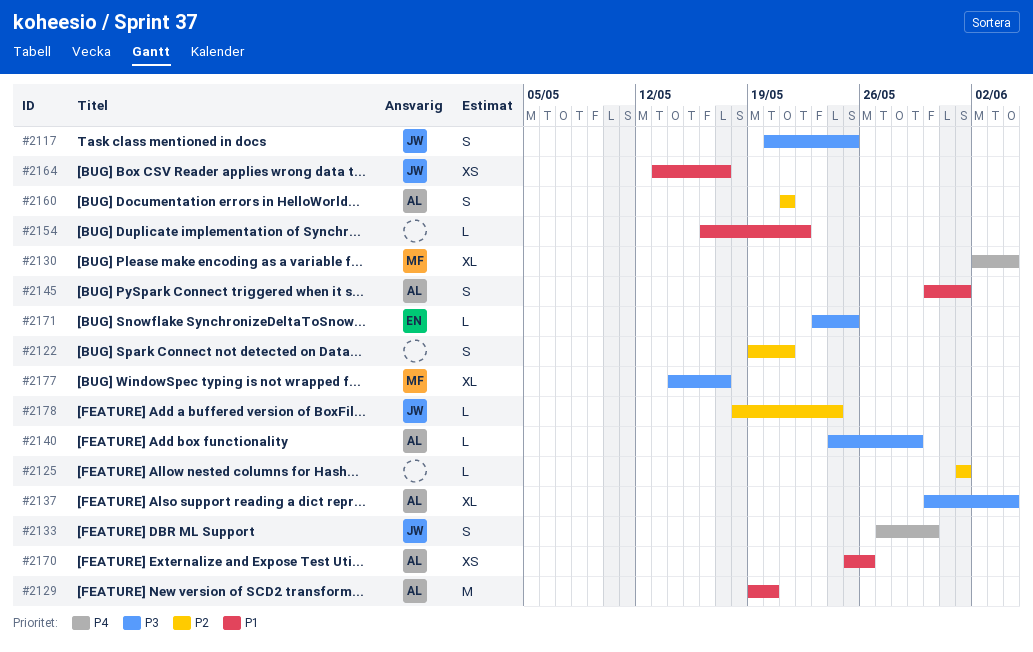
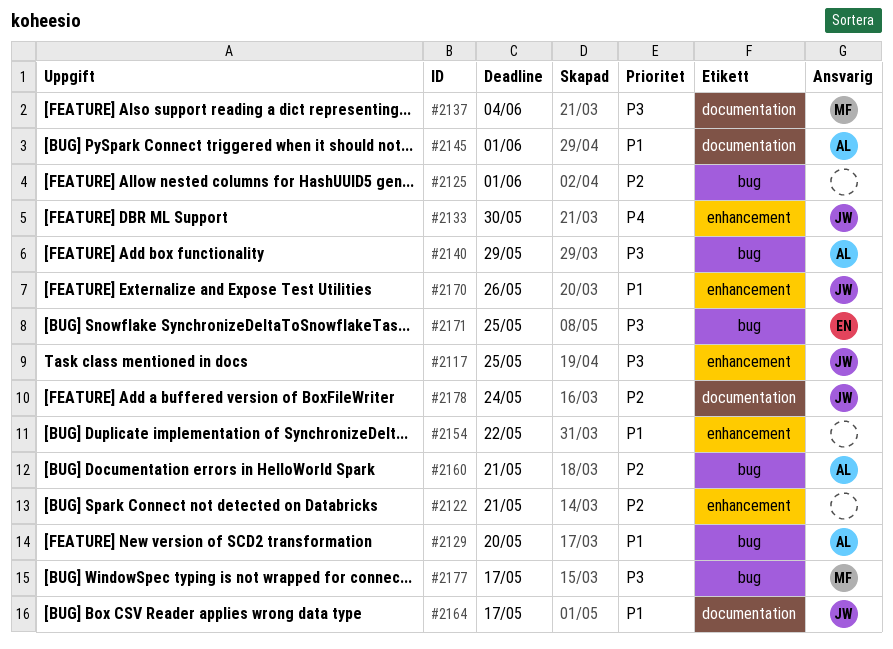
#2130: present -> none
#2137, owner: AL -> MF
#2170, owner: AL -> JW

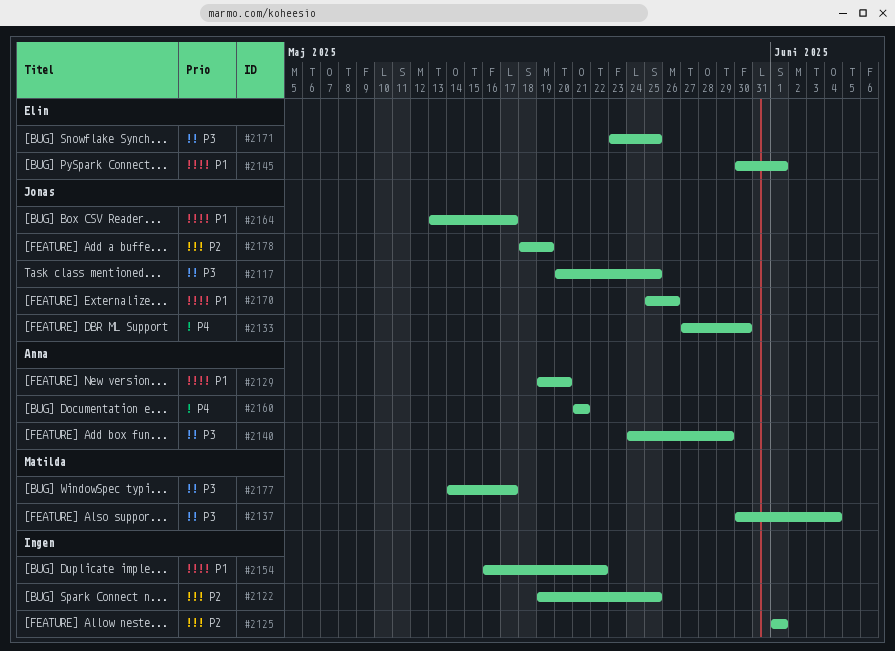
#2122, due: May 21 -> May 25
#2145, owner: Anna -> Elin
#2160, priority: P2 -> P4
#2178, due: May 24 -> May 19

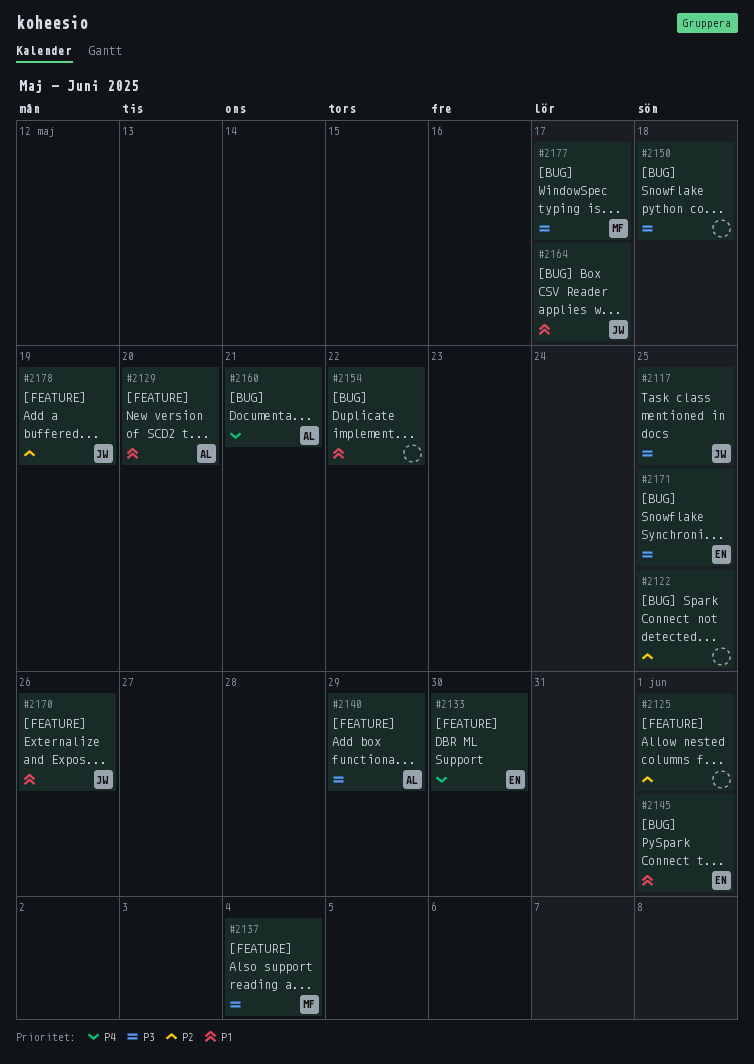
#2133, owner: Jonas -> Elin
#2150: none -> present

